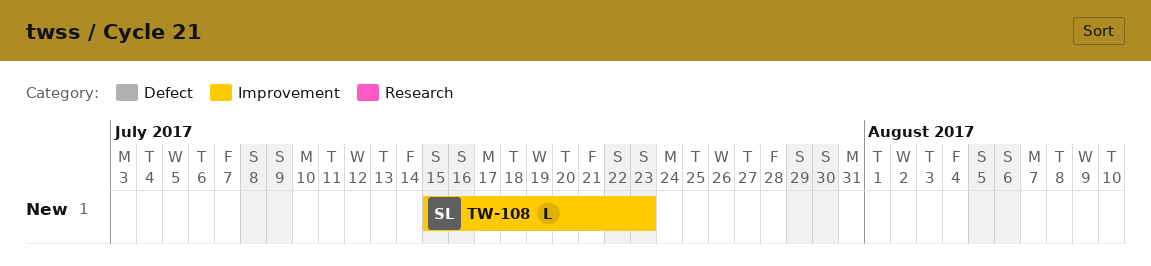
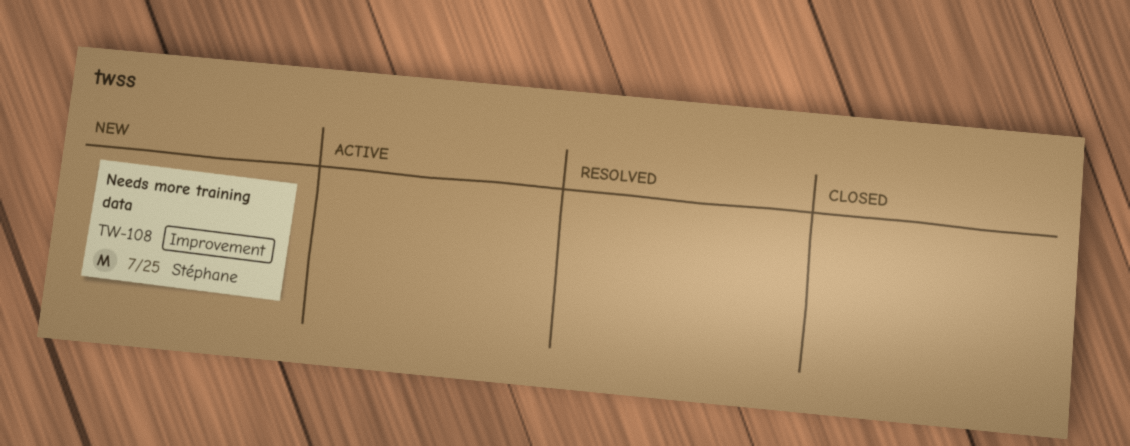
TW-108, estimate: L -> M
TW-108, due: Jul 23 -> Jul 25

